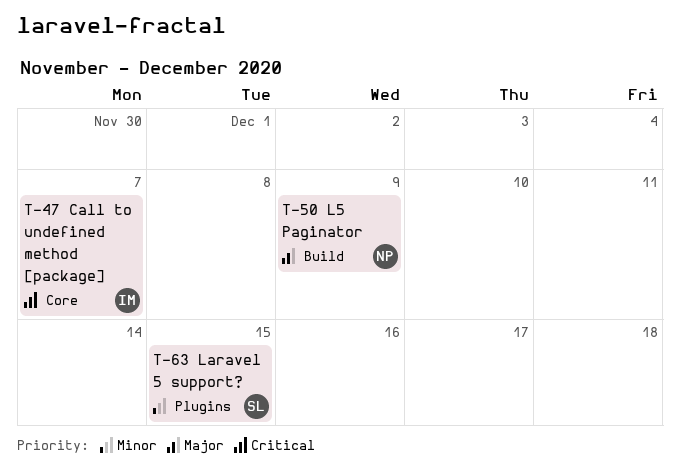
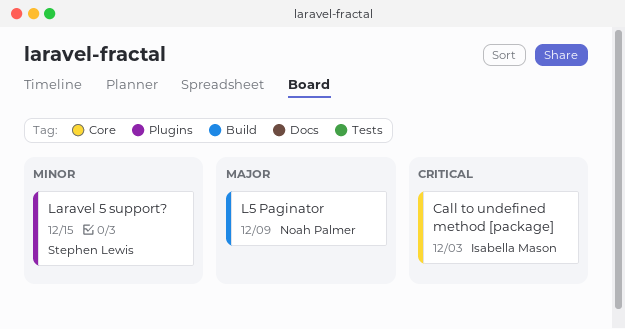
Call to undefined method [package], due: Dec 7 -> Dec 3

